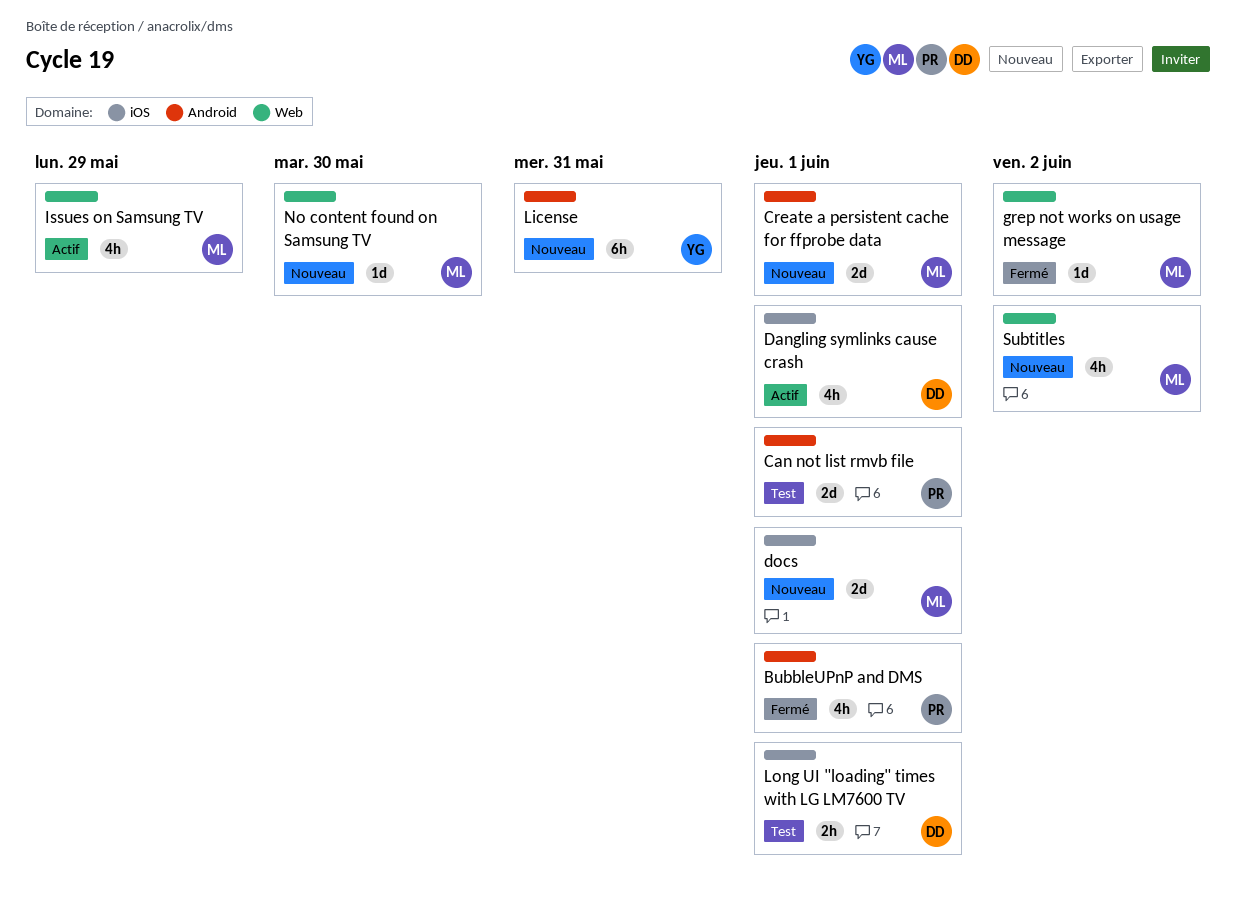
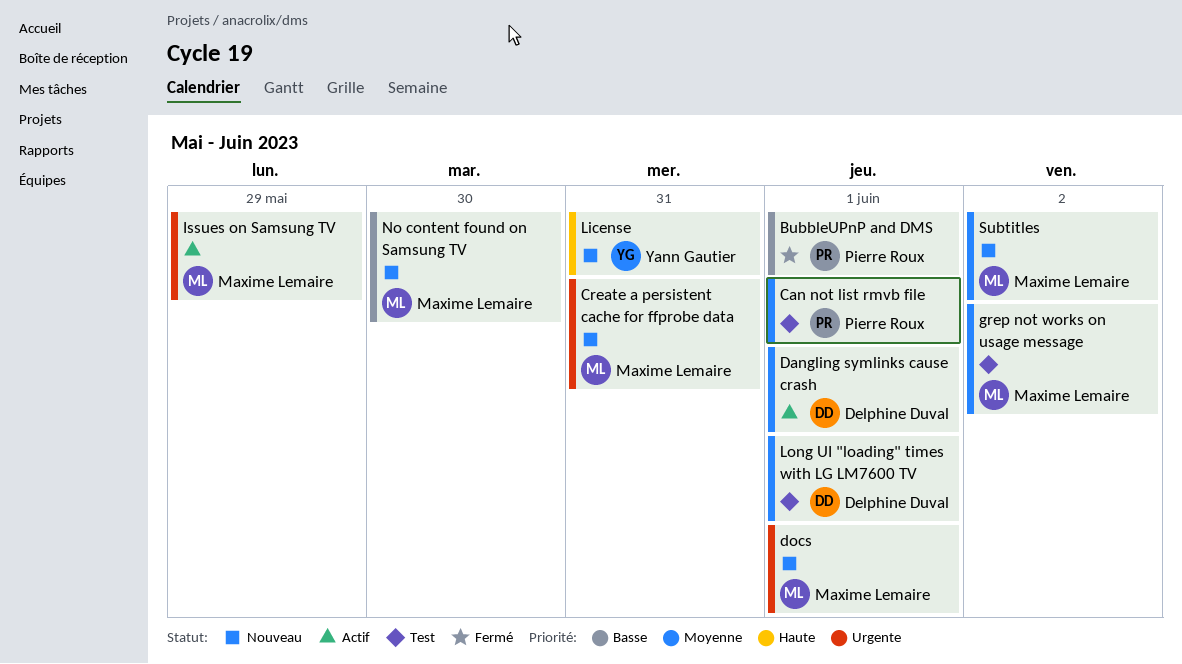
Create a persistent cache for ffprobe data, due: Jun 1 -> May 31
grep not works on usage message, status: Fermé -> Test

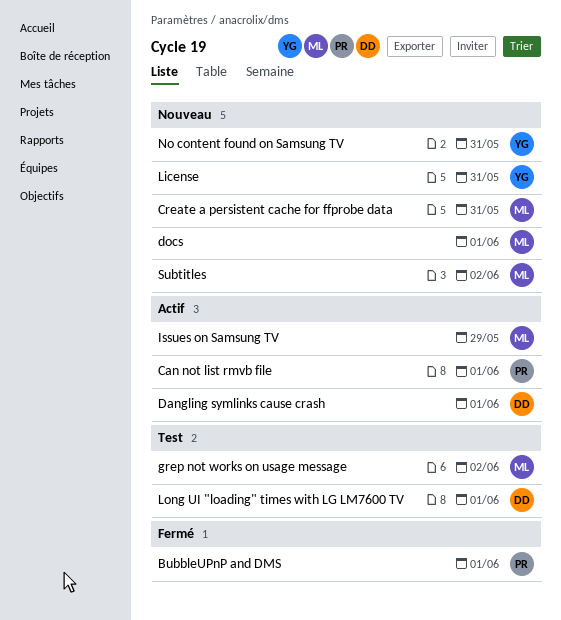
Can not list rmvb file, status: Test -> Actif
No content found on Samsung TV, owner: Maxime Lemaire -> Yann Gautier
No content found on Samsung TV, due: May 30 -> May 31

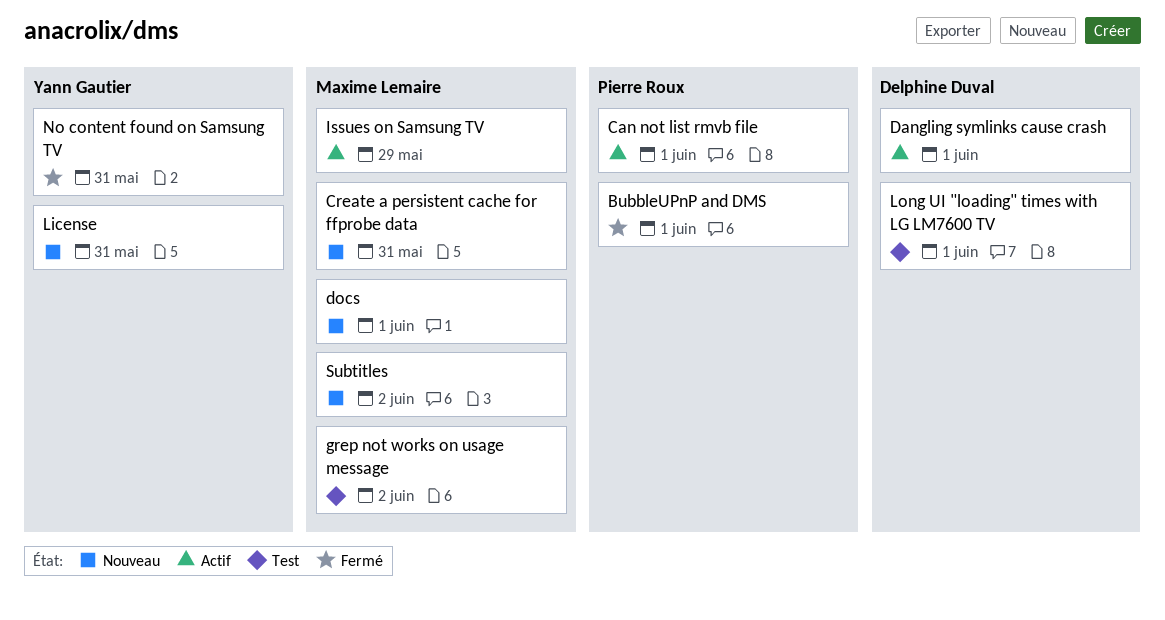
No content found on Samsung TV, status: Nouveau -> Fermé

